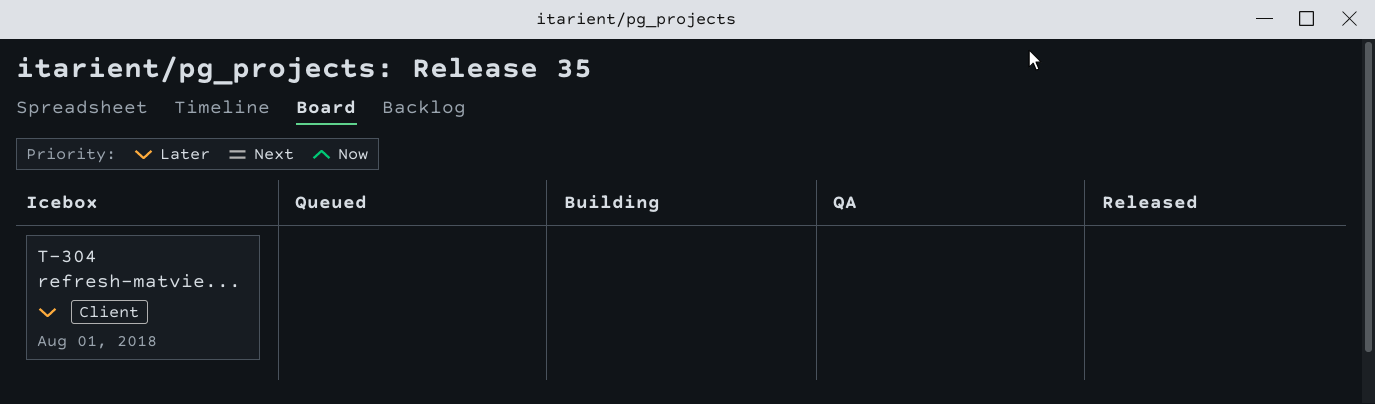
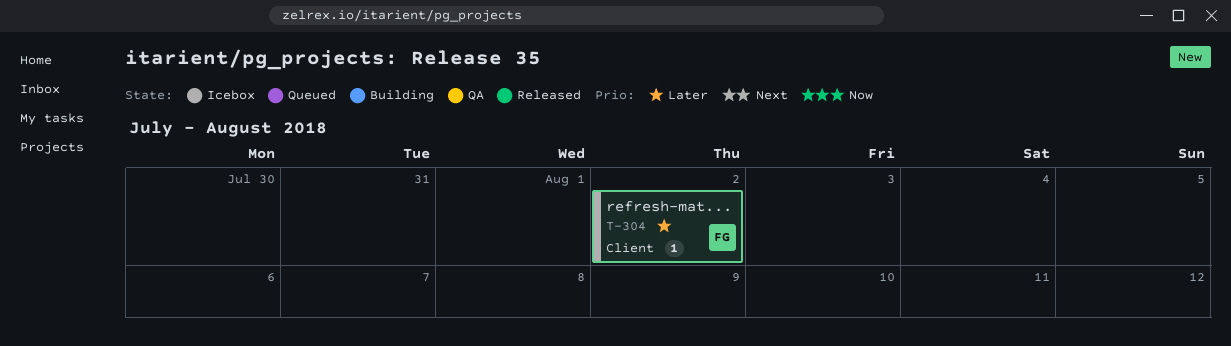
T-304, due: Aug 1 -> Aug 2

